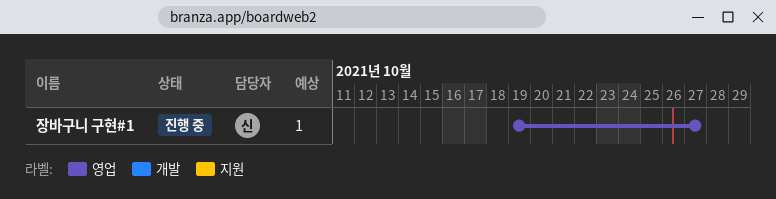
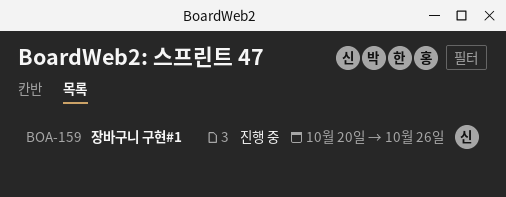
장바구니 구현#1, start: Oct 19 -> Oct 20
장바구니 구현#1, due: Oct 27 -> Oct 26

